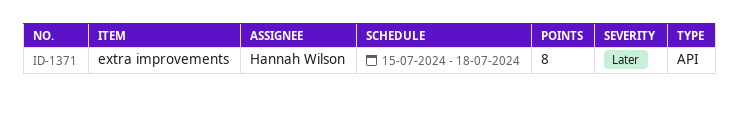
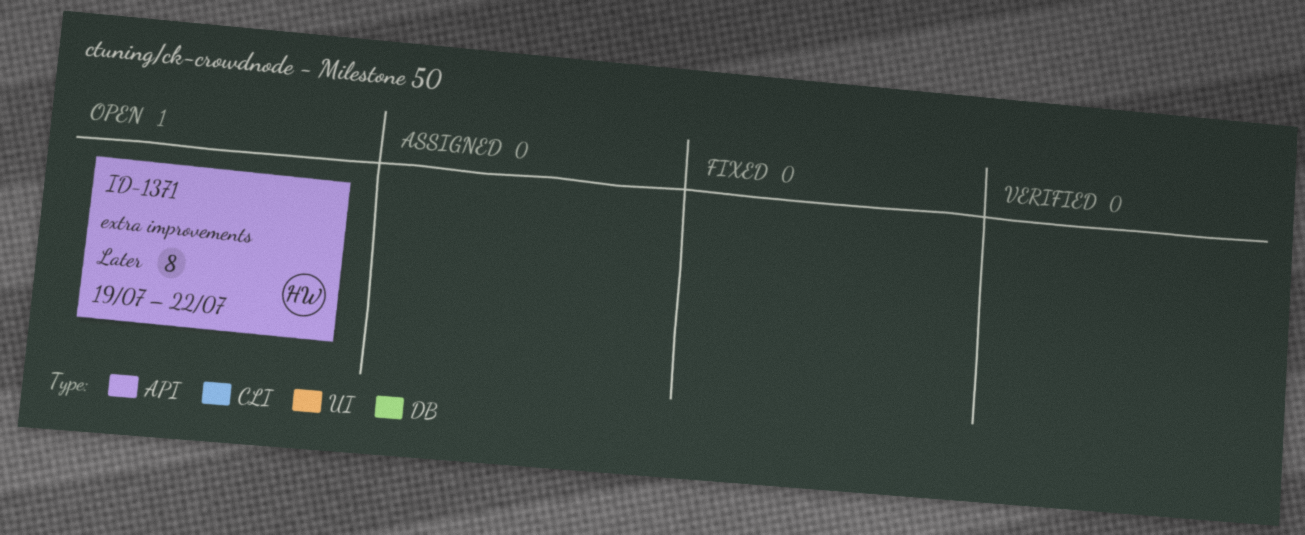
ID-1371, start: Jul 15 -> Jul 19
ID-1371, due: Jul 18 -> Jul 22

